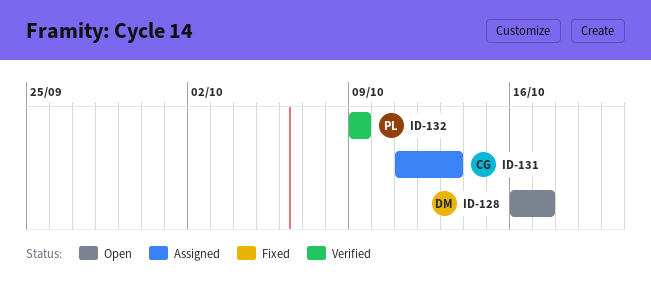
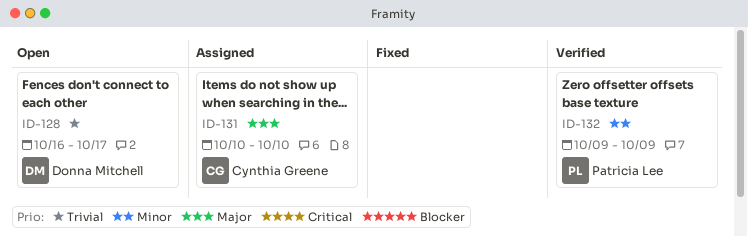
ID-131, start: Oct 11 -> Oct 10
ID-131, due: Oct 13 -> Oct 10

